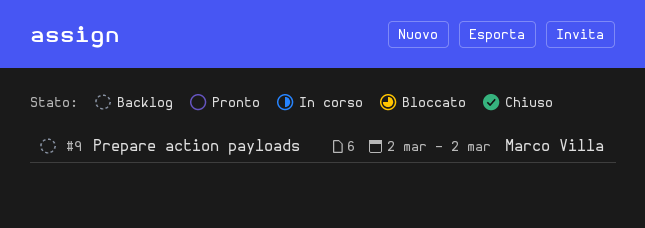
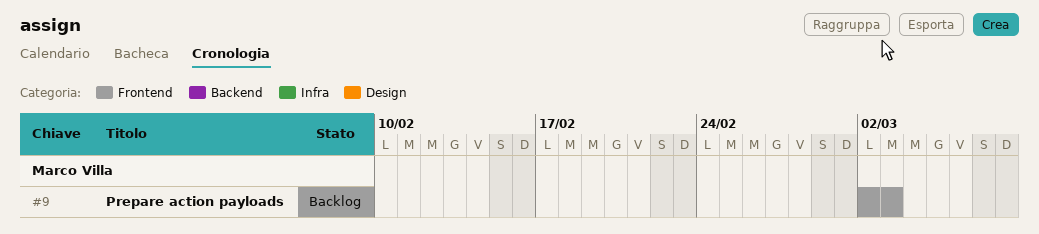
#9, due: Mar 2 -> Mar 3

